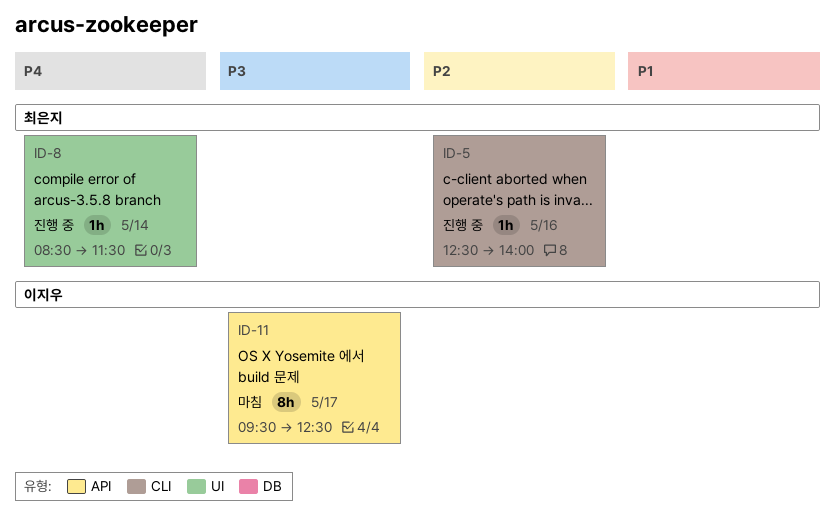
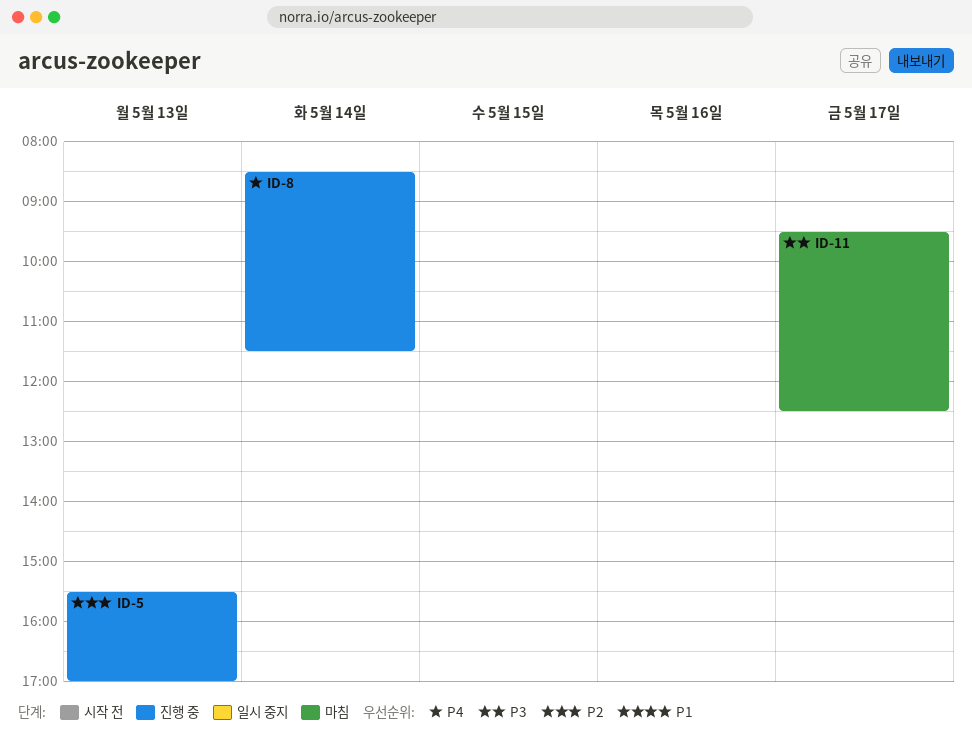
ID-5, day: May 16 -> May 13
ID-5, begins: 12:30 -> 15:30
ID-5, ends: 14:00 -> 17:00

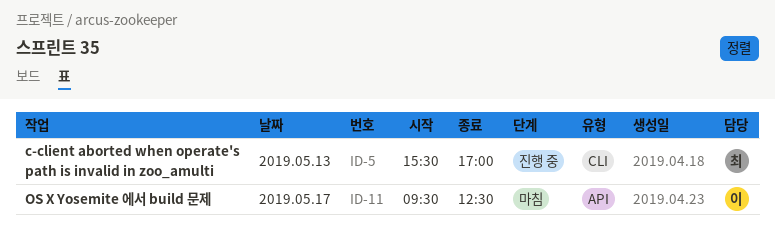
ID-8: present -> none

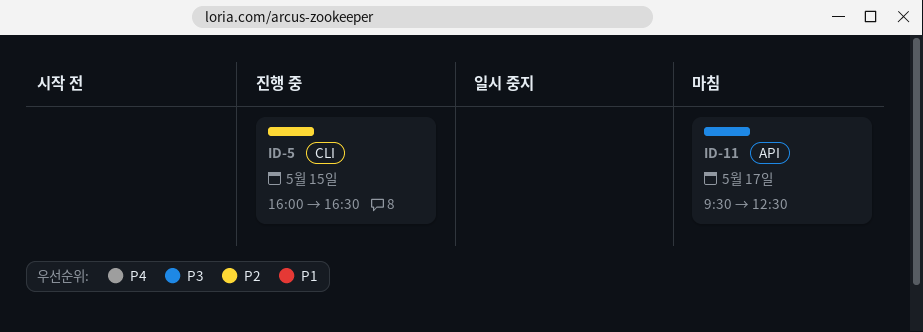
ID-5, day: May 13 -> May 15
ID-5, begins: 15:30 -> 16:00
ID-5, ends: 17:00 -> 16:30

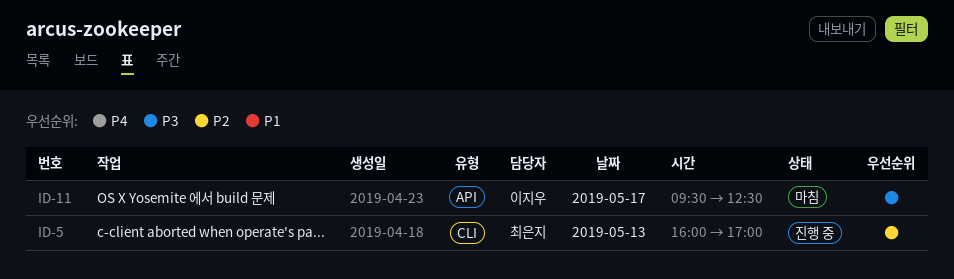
ID-5, day: May 15 -> May 13
ID-5, ends: 16:30 -> 17:00

